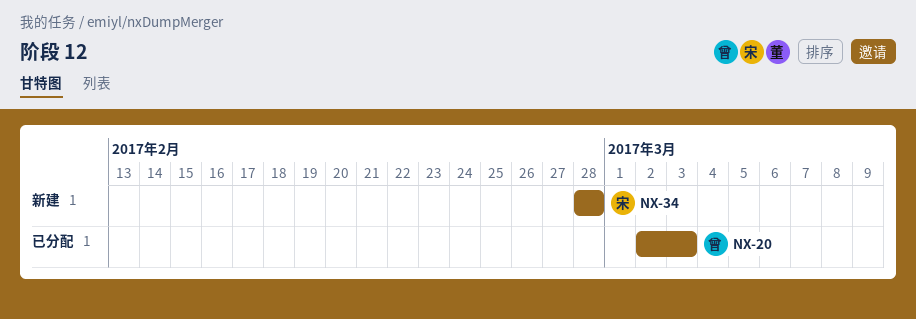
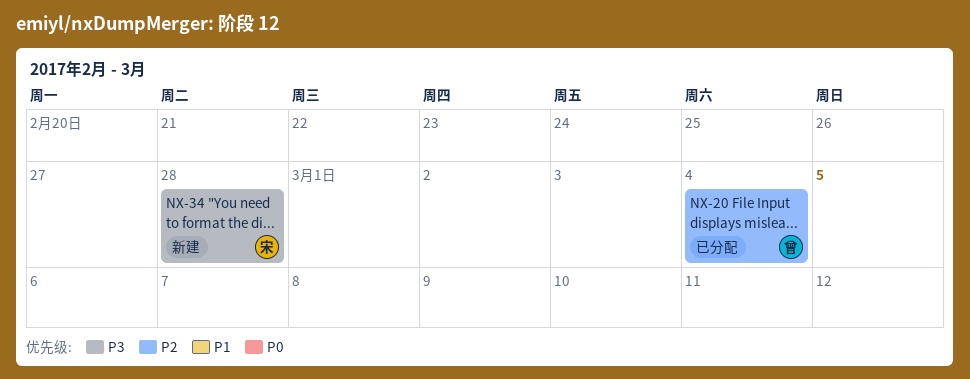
NX-20, due: Mar 3 -> Mar 4

